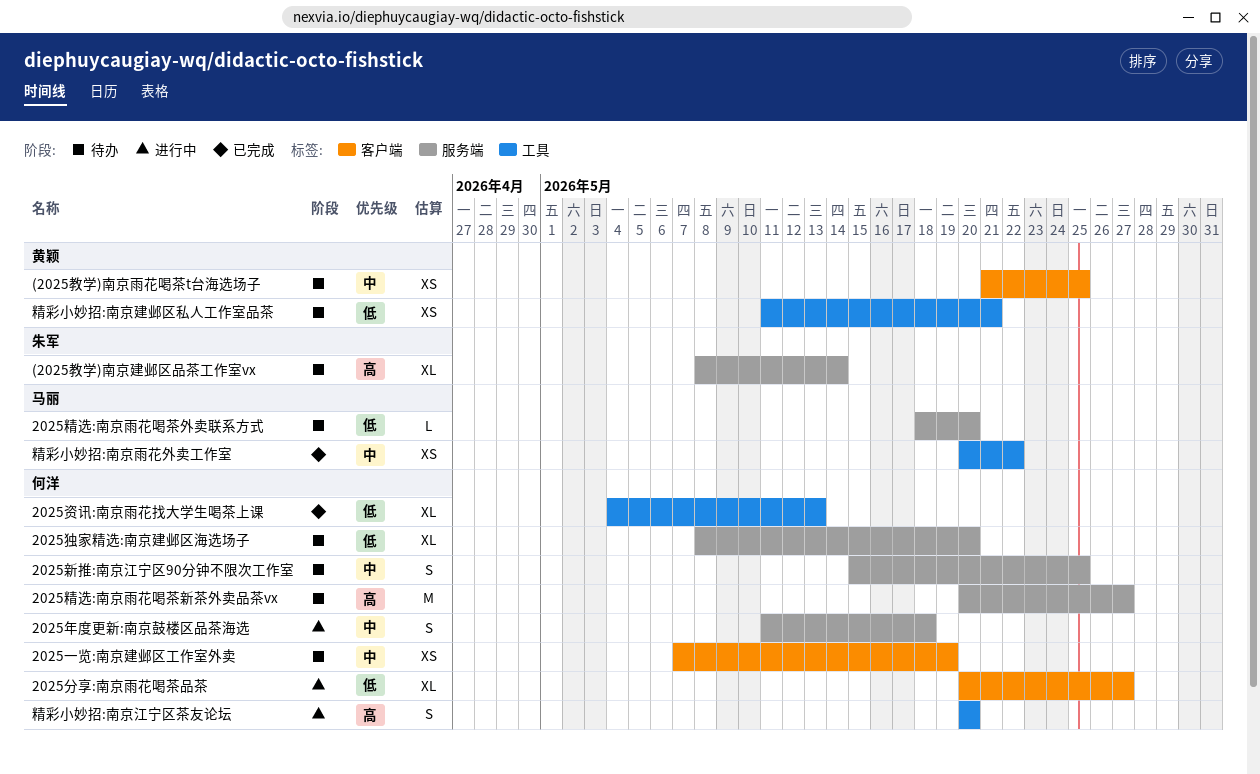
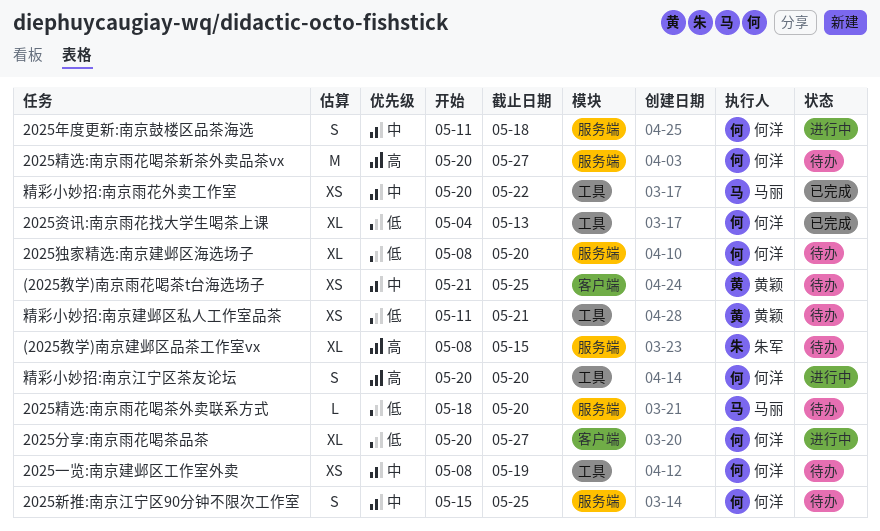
(2025教学)南京建邺区品茶工作室vx, due: May 14 -> May 15
2025一览:南京建邺区工作室外卖, label: 客户端 -> 工具
2025一览:南京建邺区工作室外卖, start: May 7 -> May 8

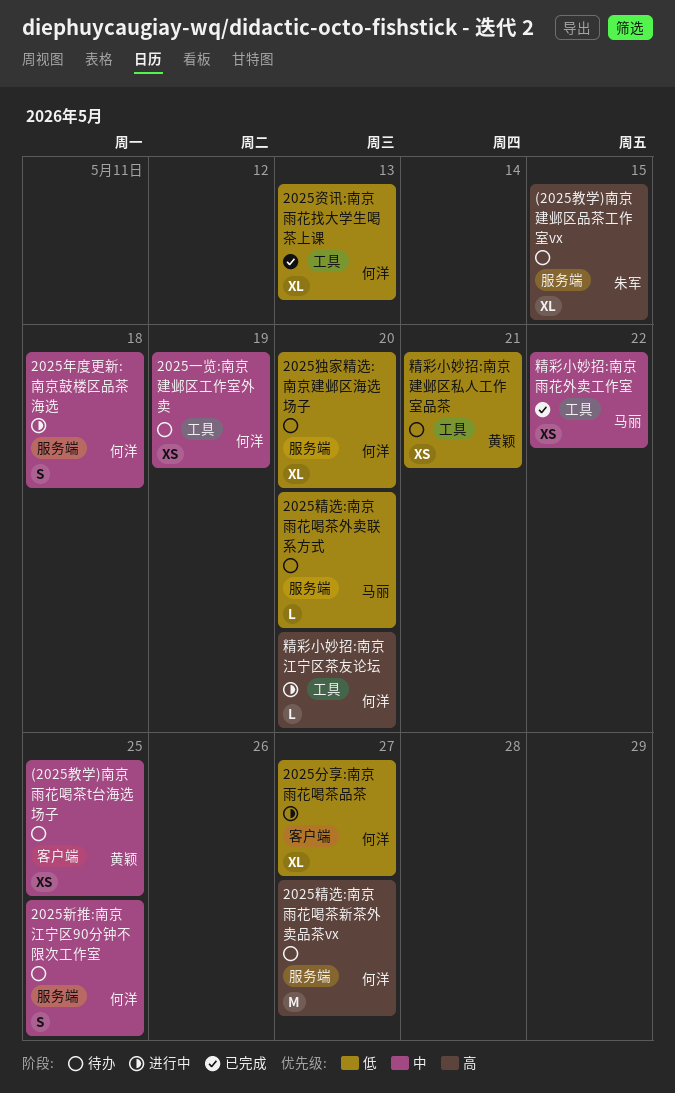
精彩小妙招:南京江宁区茶友论坛, estimate: S -> L

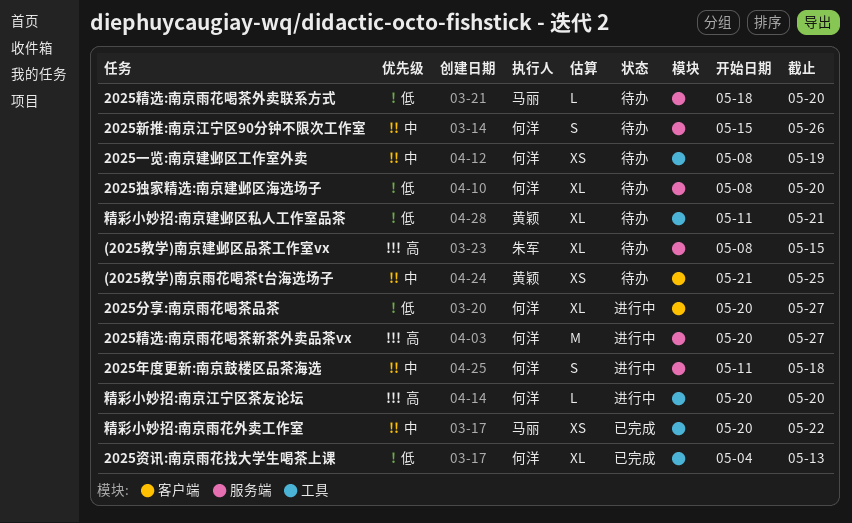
2025新推:南京江宁区90分钟不限次工作室, due: May 25 -> May 26
2025精选:南京雨花喝茶新茶外卖品茶vx, status: 待办 -> 进行中
精彩小妙招:南京建邺区私人工作室品茶, estimate: XS -> XL

